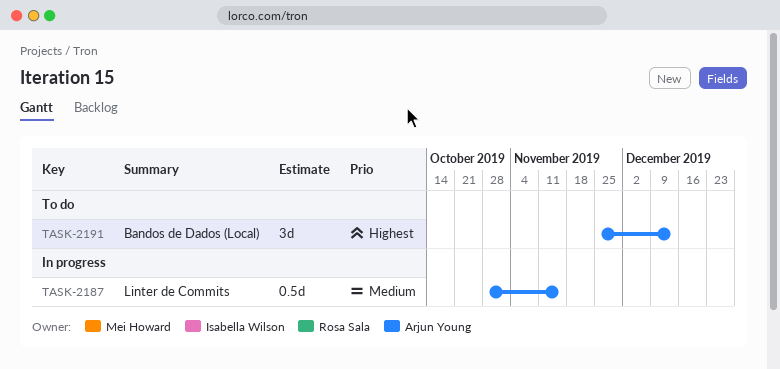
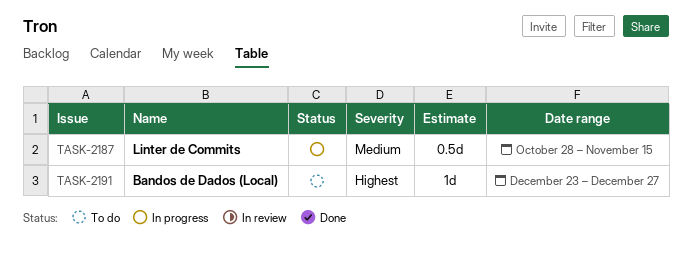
TASK-2191, estimate: 3d -> 1d
TASK-2191, start: Nov 25 -> Dec 23
TASK-2191, due: Dec 13 -> Dec 27

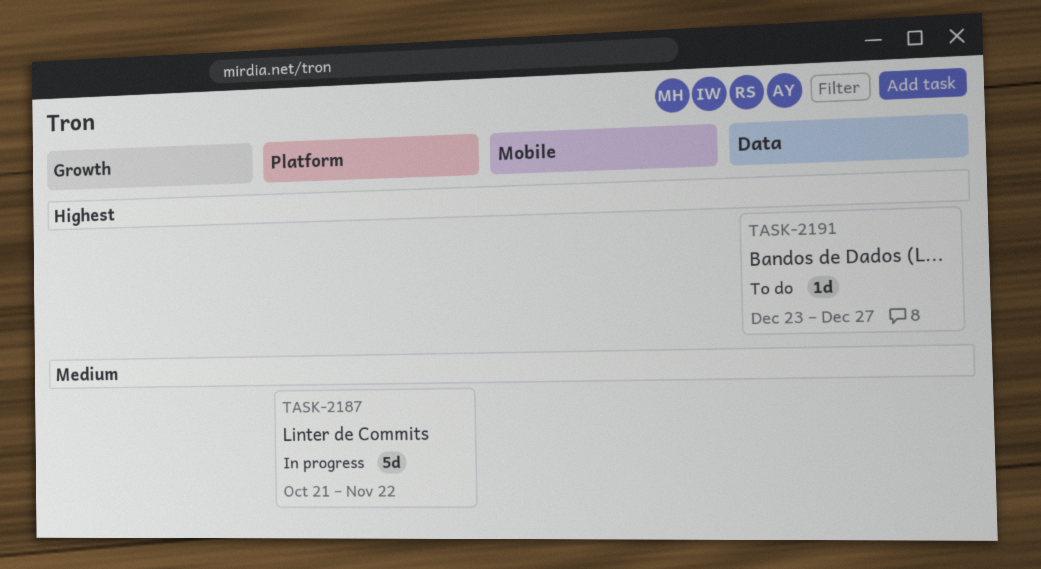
TASK-2187, estimate: 0.5d -> 5d
TASK-2187, start: Oct 28 -> Oct 21
TASK-2187, due: Nov 15 -> Nov 22

